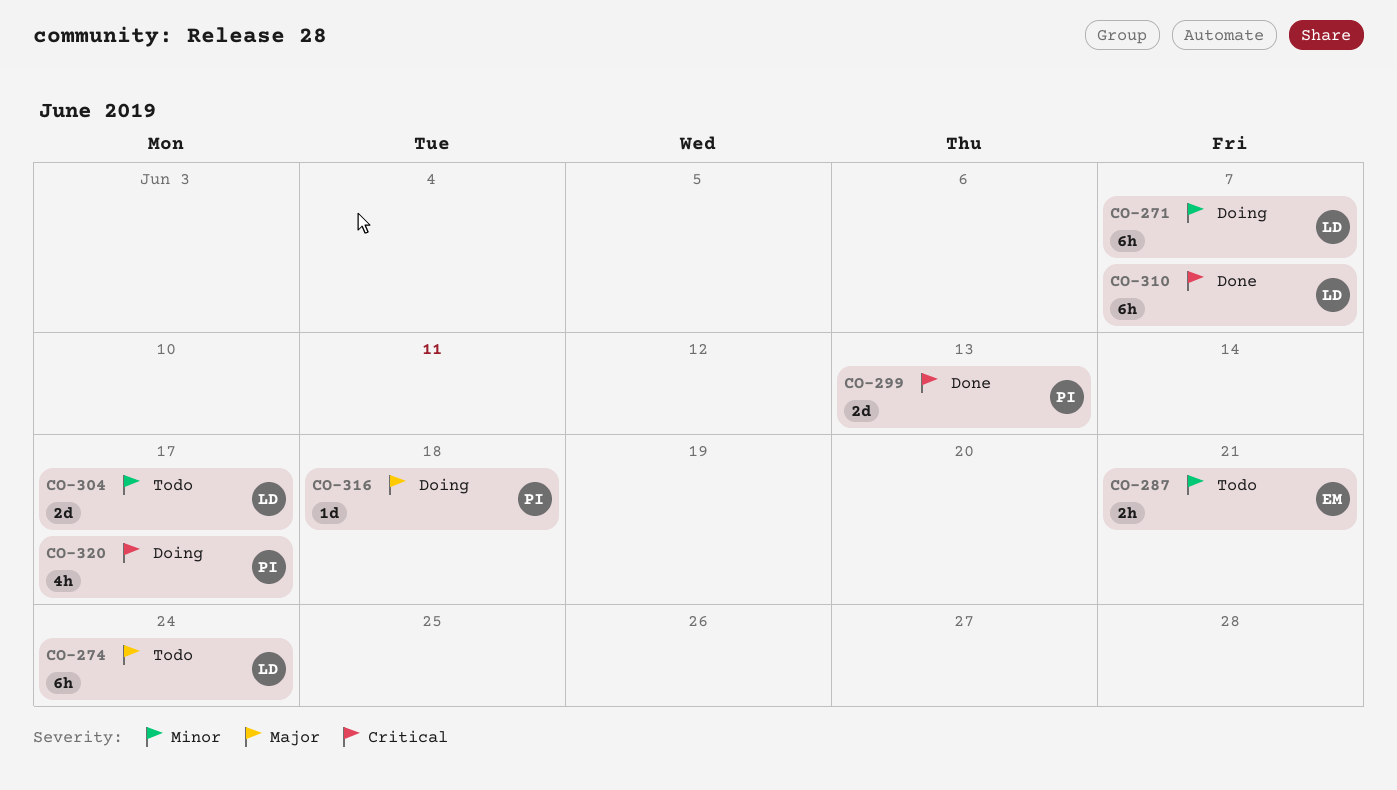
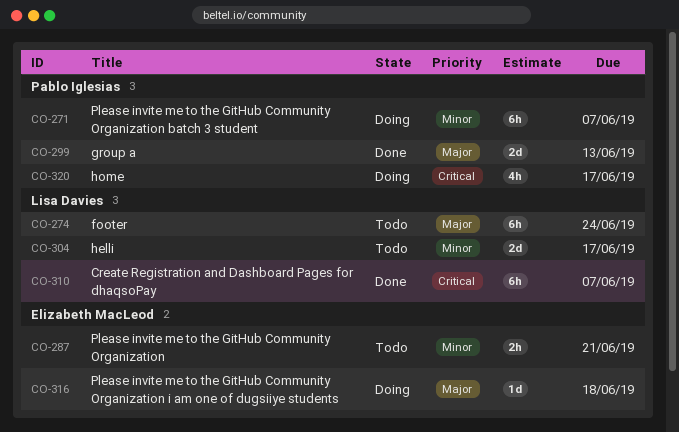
CO-271, owner: Lisa Davies -> Pablo Iglesias
CO-299, priority: Critical -> Major
CO-316, owner: Pablo Iglesias -> Elizabeth MacLeod

